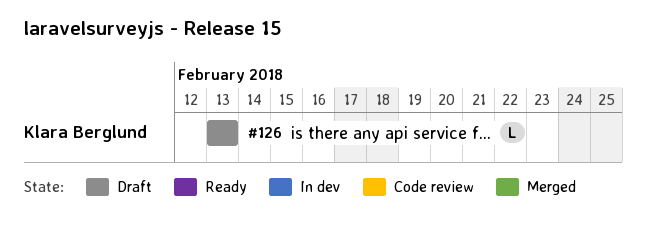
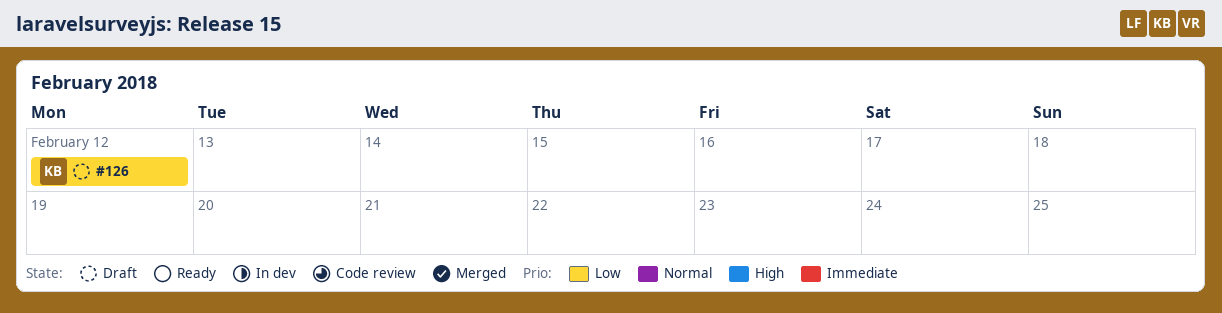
#126, start: Feb 13 -> Feb 12
#126, due: Feb 13 -> Feb 12

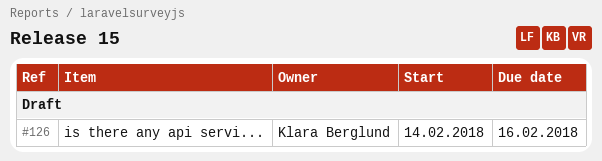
#126, start: Feb 12 -> Feb 14
#126, due: Feb 12 -> Feb 16

